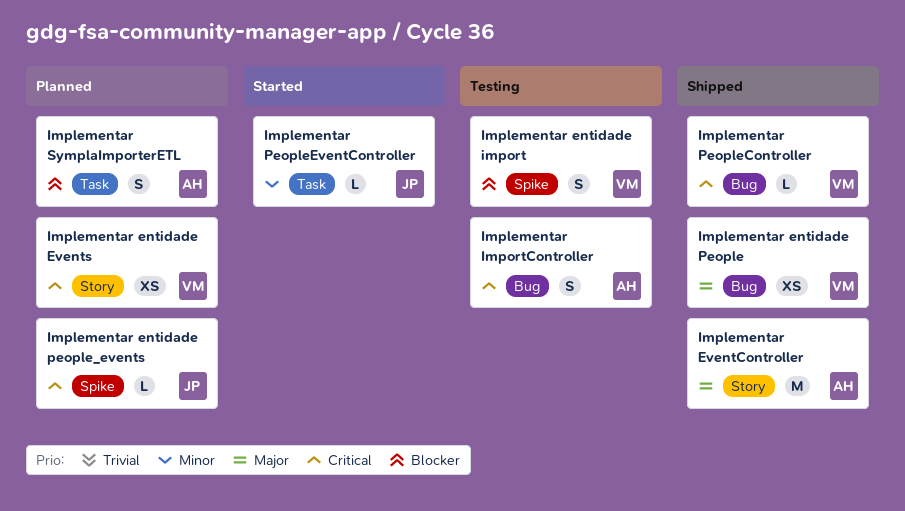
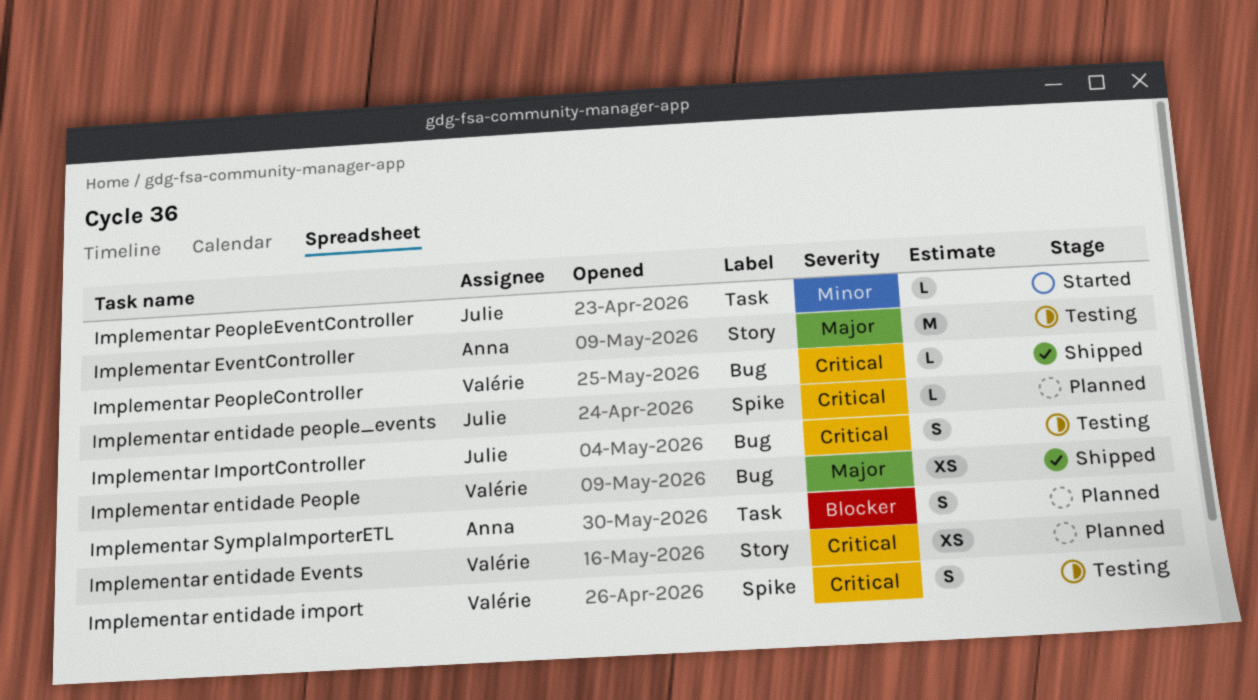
Implementar entidade import, priority: Blocker -> Critical
Implementar EventController, status: Shipped -> Testing
Implementar ImportController, owner: Anna -> Julie

